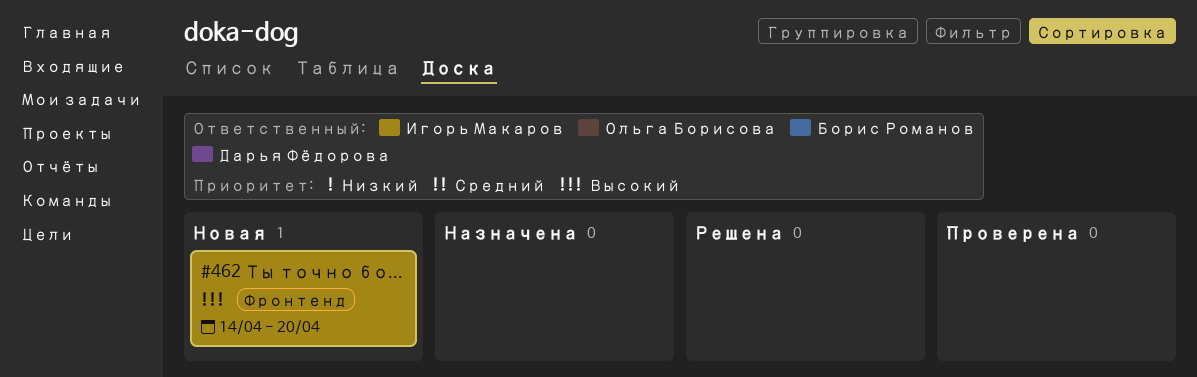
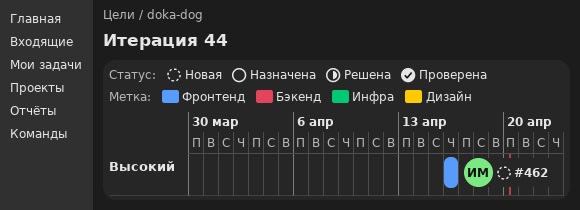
#462, start: Apr 14 -> Apr 16
#462, due: Apr 20 -> Apr 16

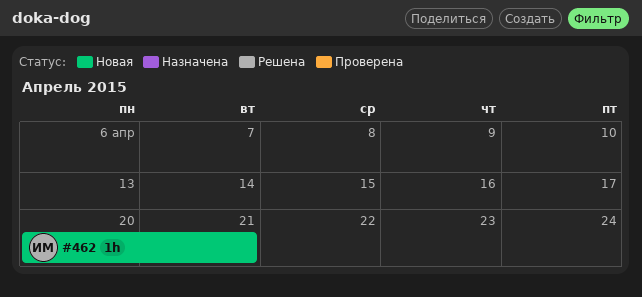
#462, start: Apr 16 -> Apr 20
#462, due: Apr 16 -> Apr 21

